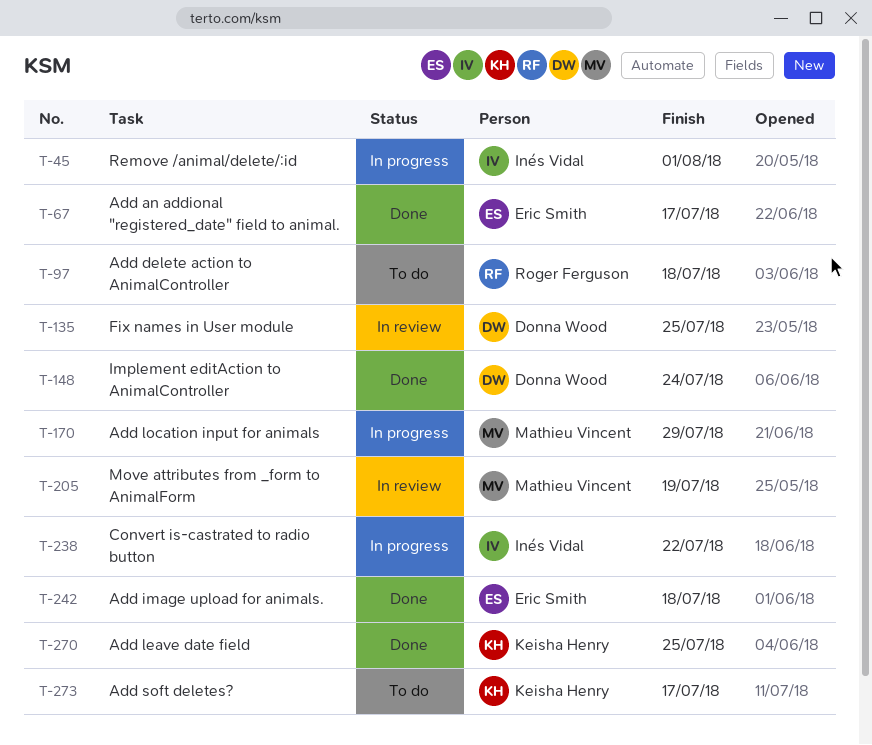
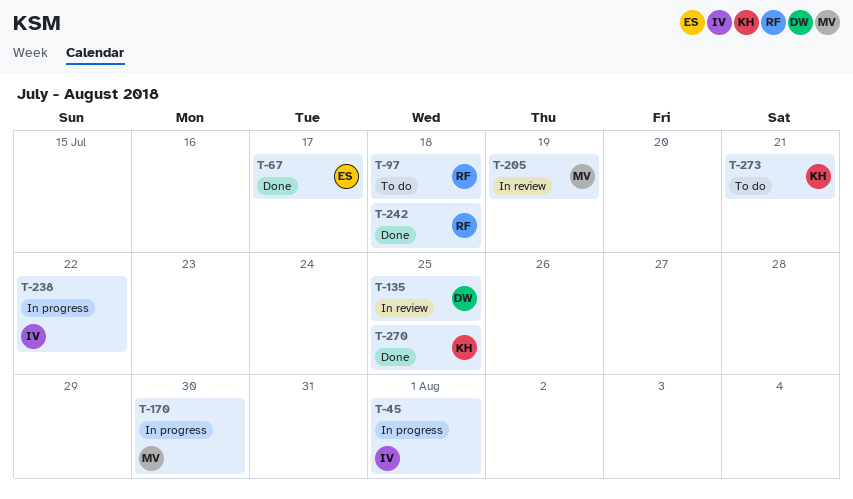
T-148: present -> none
T-170, due: Jul 29 -> Jul 30
T-242, owner: Eric Smith -> Roger Ferguson
T-273, due: Jul 17 -> Jul 21

